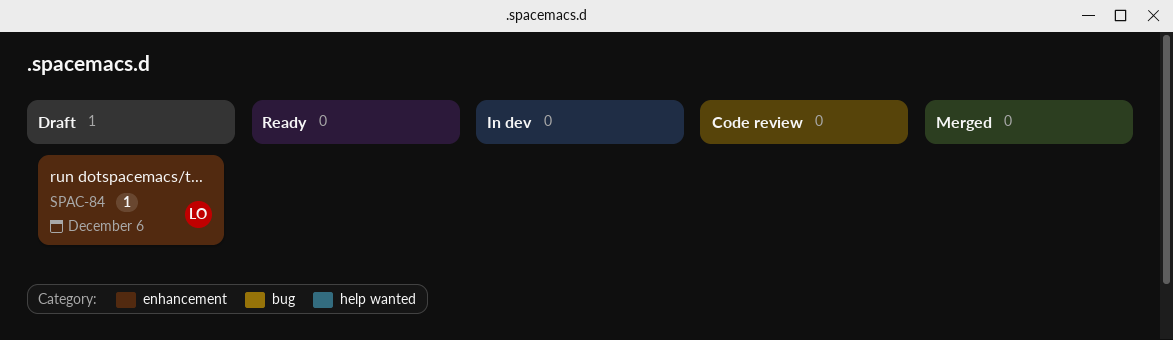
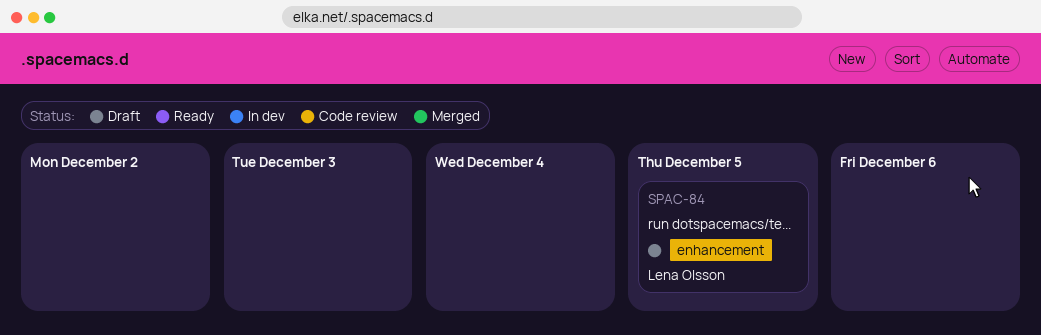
SPAC-84, due: Dec 6 -> Dec 5

